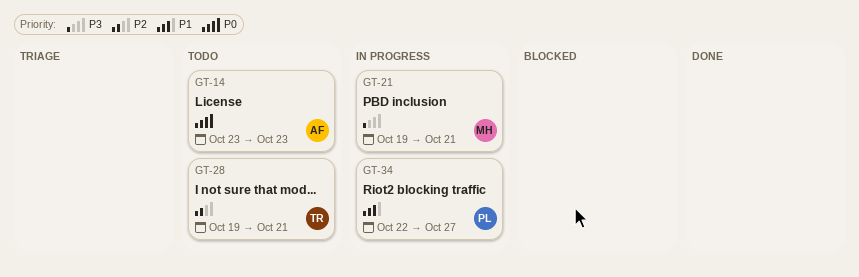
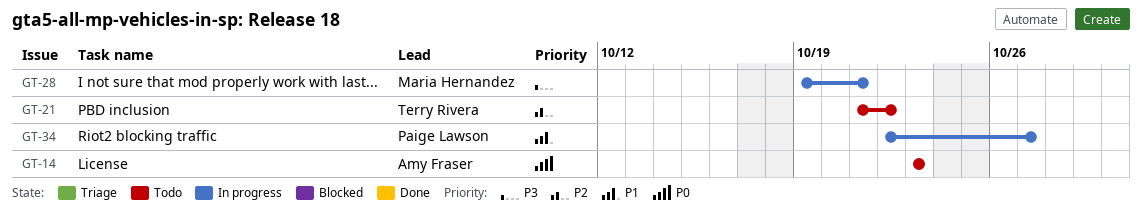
GT-21, status: In progress -> Todo
GT-21, owner: Maria Hernandez -> Terry Rivera
GT-21, priority: P3 -> P2
GT-21, start: Oct 19 -> Oct 21
GT-21, due: Oct 21 -> Oct 22
GT-28, status: Todo -> In progress
GT-28, owner: Terry Rivera -> Maria Hernandez
GT-28, priority: P2 -> P3

